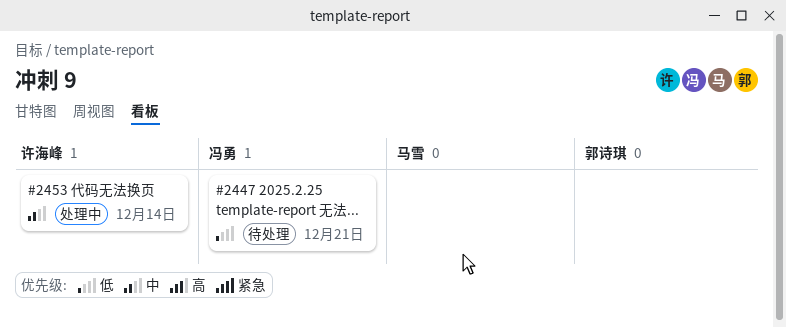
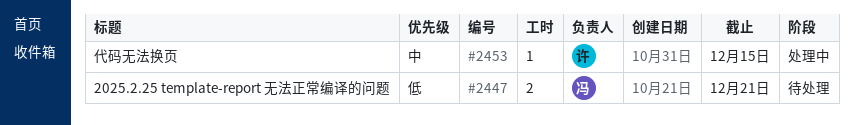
#2453, due: Dec 14 -> Dec 15

